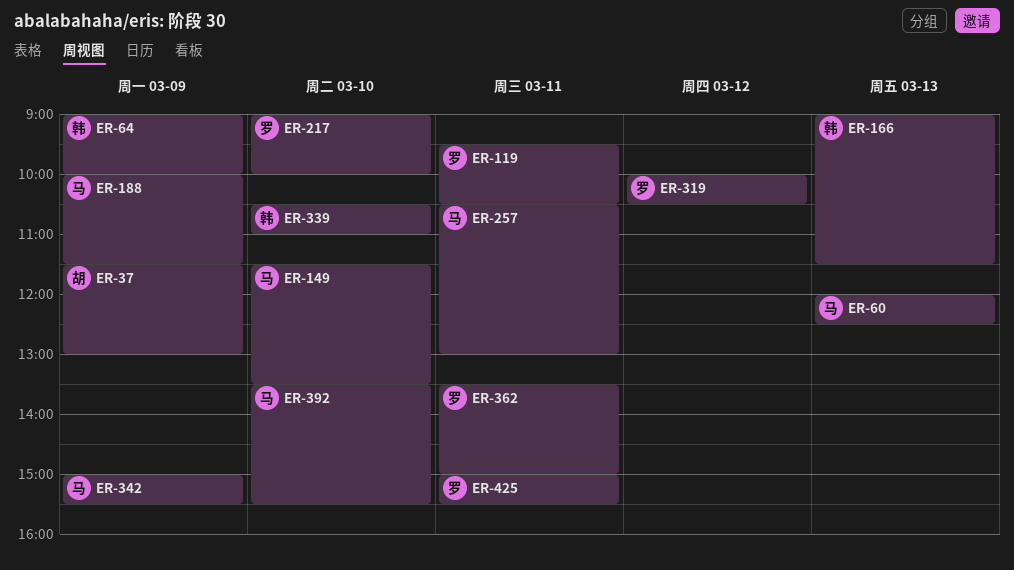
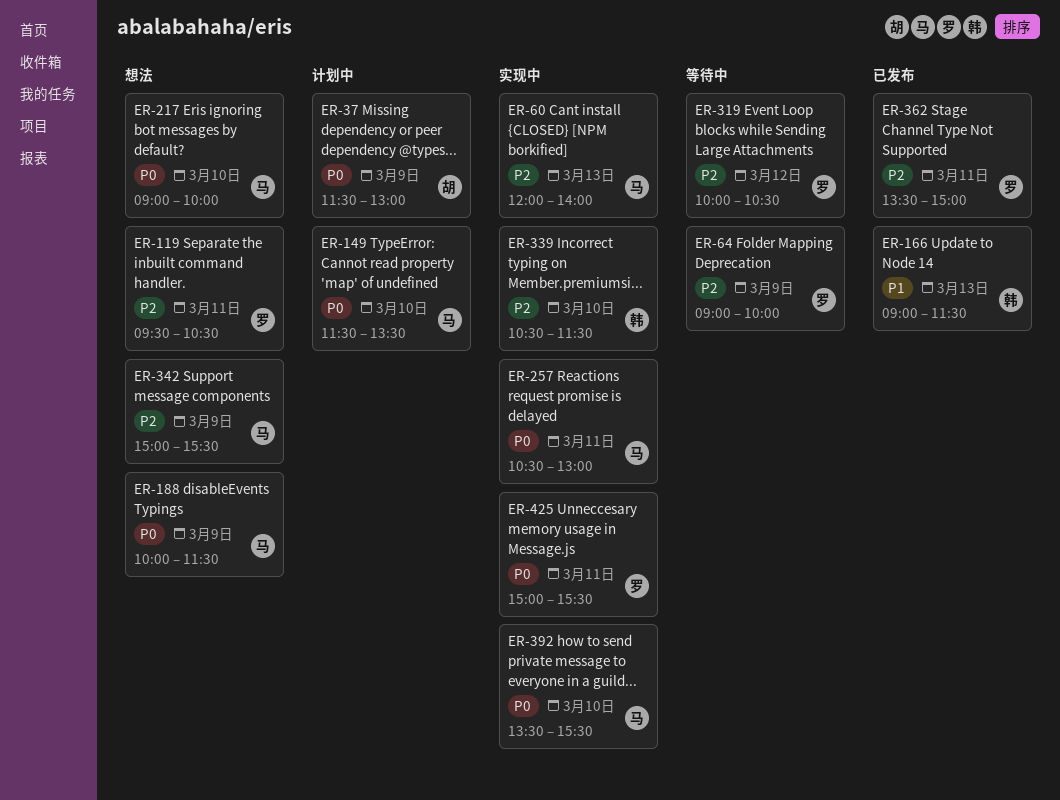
ER-60, ends: 12:30 -> 14:00
ER-64, owner: 韩 -> 罗
ER-217, owner: 罗 -> 马
ER-339, ends: 11:00 -> 11:30

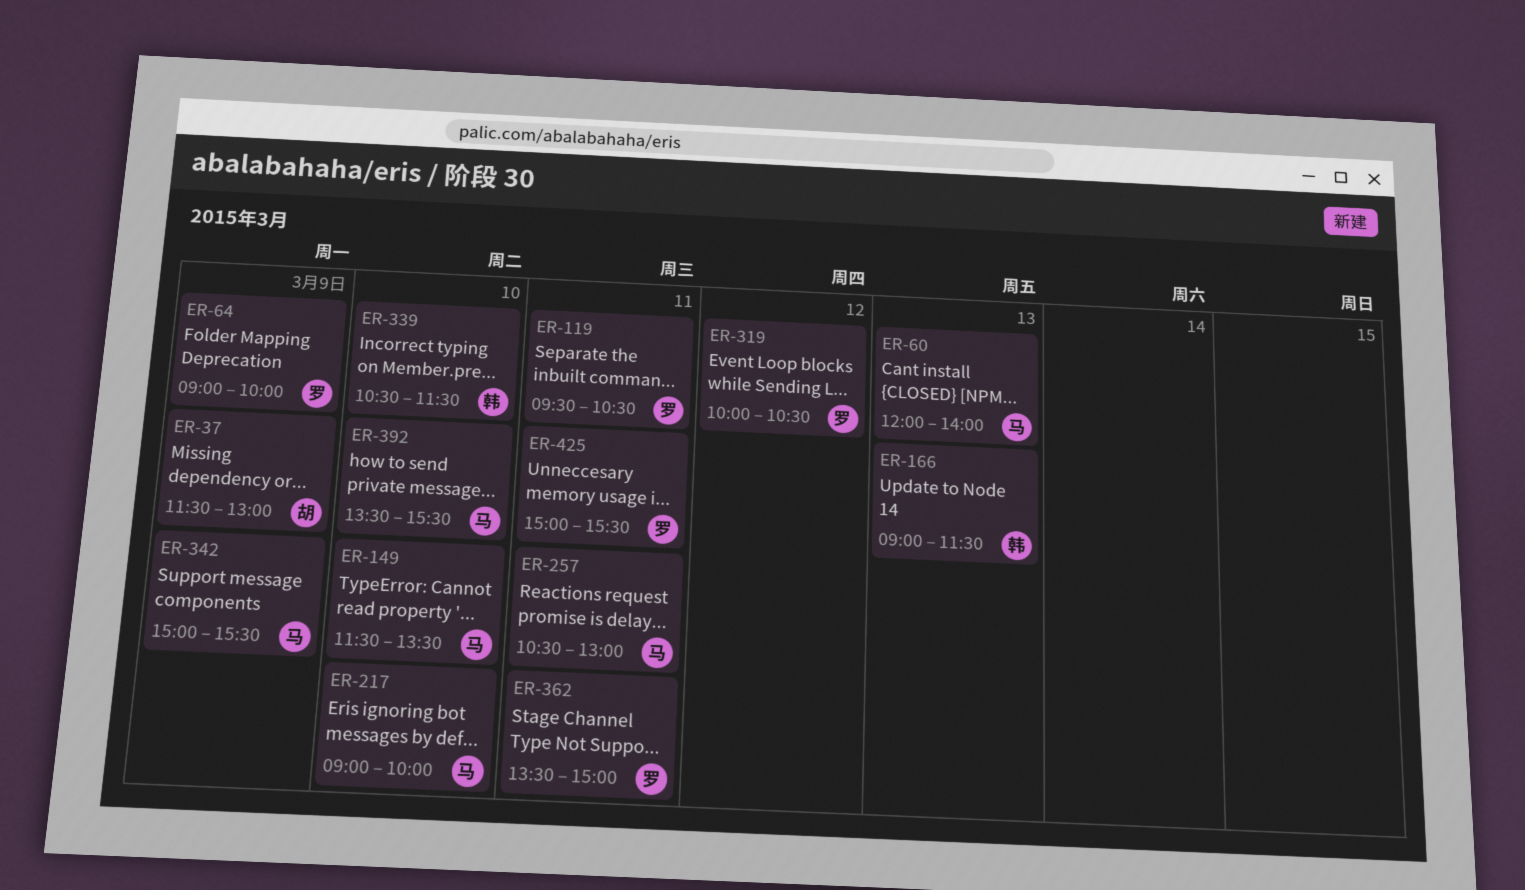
ER-188: present -> none

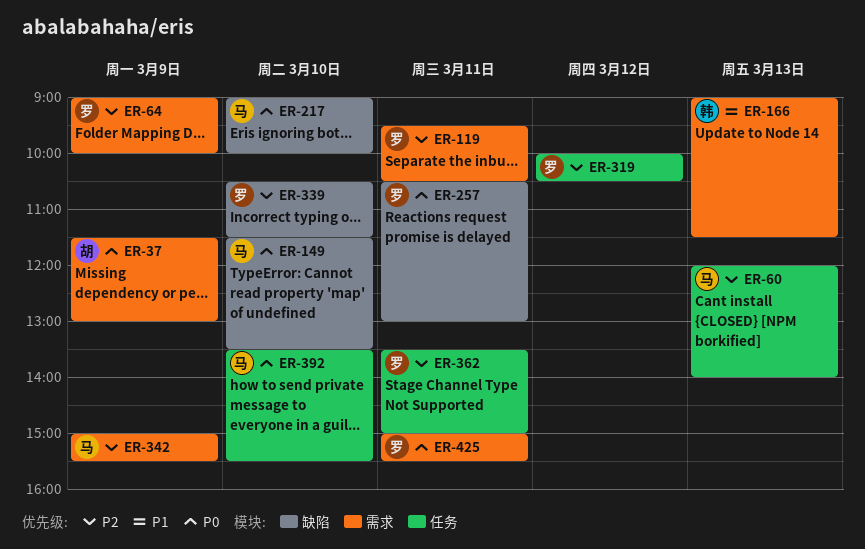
ER-257, owner: 马 -> 罗
ER-339, owner: 韩 -> 罗

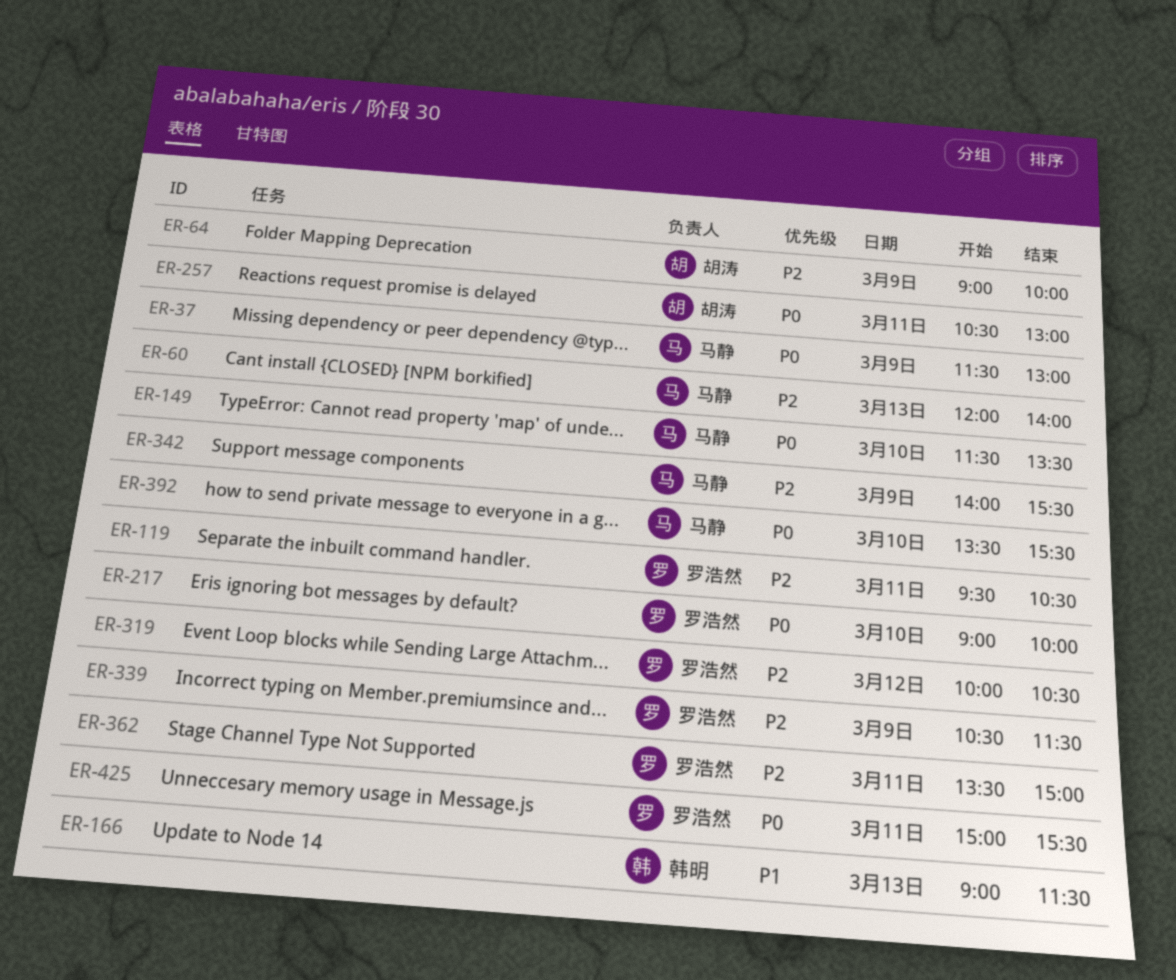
ER-37, owner: 胡涛 -> 马静
ER-64, owner: 罗浩然 -> 胡涛
ER-217, owner: 马静 -> 罗浩然
ER-257, owner: 罗浩然 -> 胡涛
ER-339, day: Mar 10 -> Mar 9
ER-342, begins: 15:00 -> 14:00

